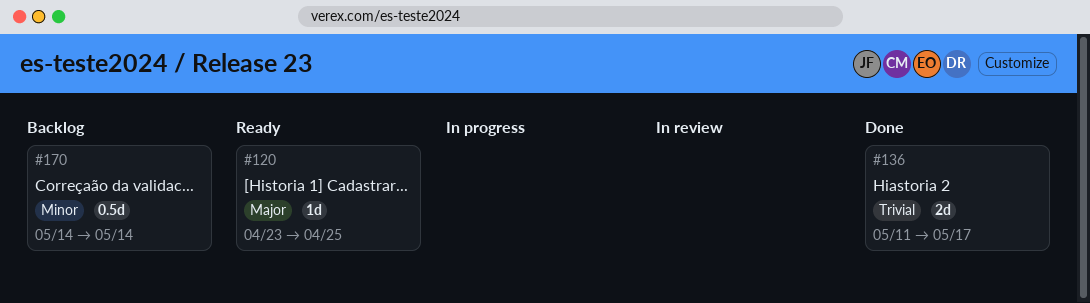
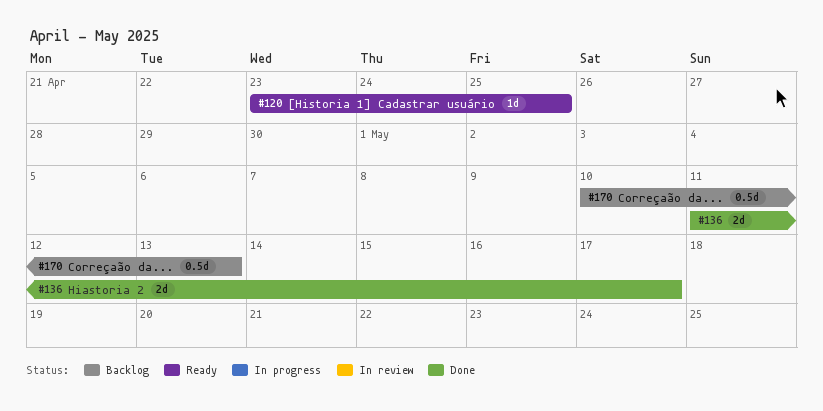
#170, start: May 14 -> May 10
#170, due: May 14 -> May 13

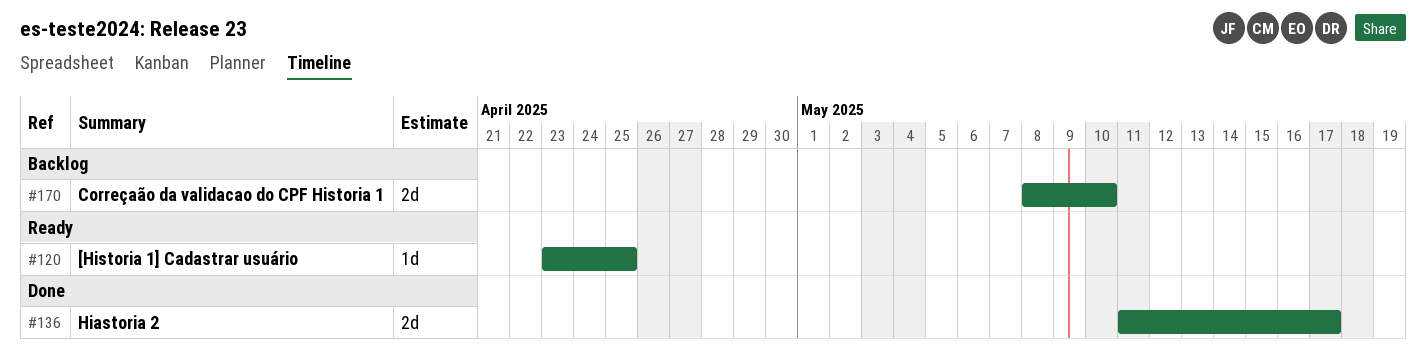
#170, estimate: 0.5d -> 2d
#170, start: May 10 -> May 8
#170, due: May 13 -> May 10

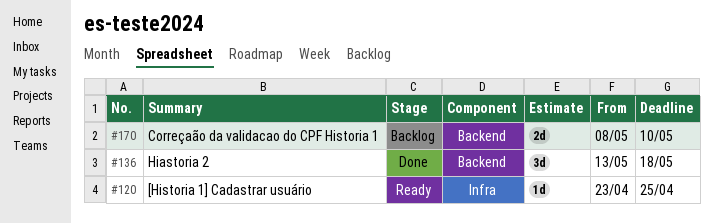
#136, estimate: 2d -> 3d
#136, start: May 11 -> May 13
#136, due: May 17 -> May 18

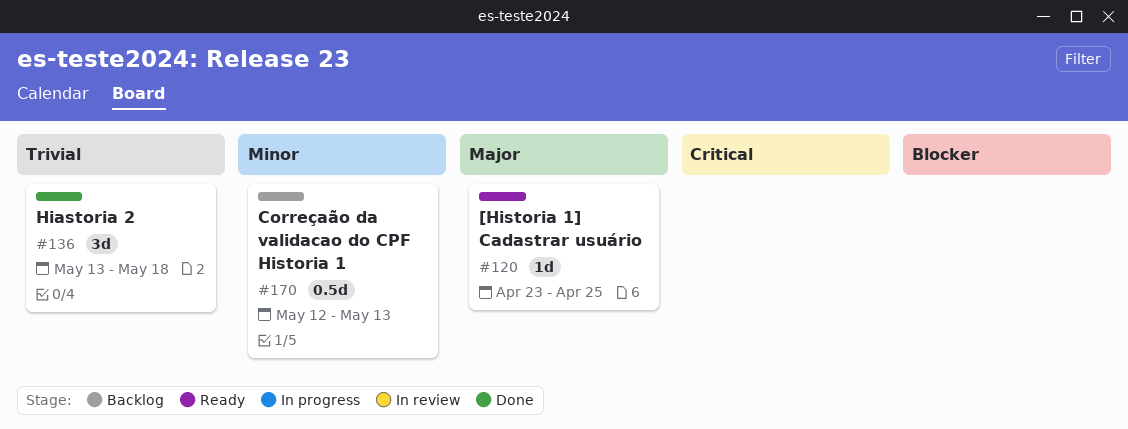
#170, estimate: 2d -> 0.5d
#170, start: May 8 -> May 12
#170, due: May 10 -> May 13

